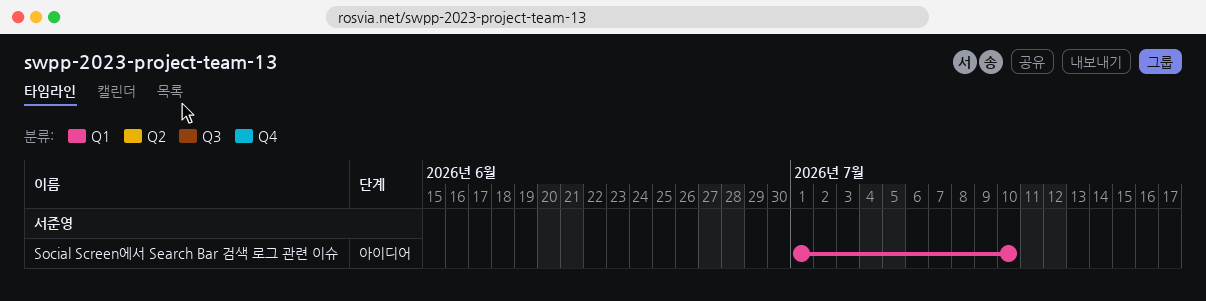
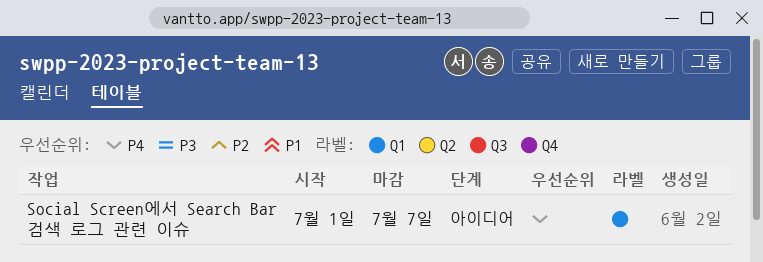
Social Screen에서 Search Bar 검색 로그 관련 이슈, due: Jul 10 -> Jul 7

